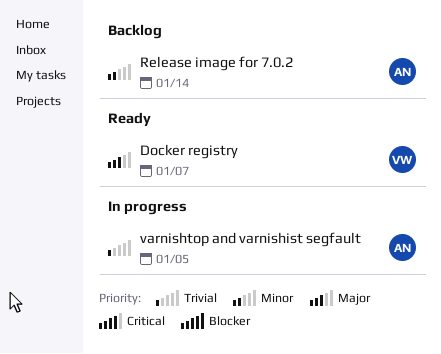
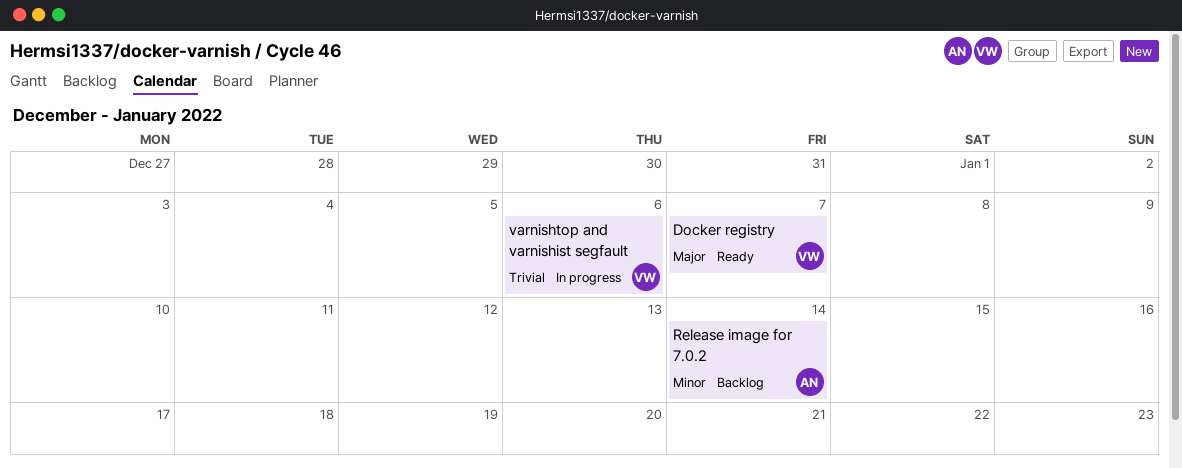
varnishtop and varnishist segfault, owner: AN -> VW
varnishtop and varnishist segfault, due: Jan 5 -> Jan 6

